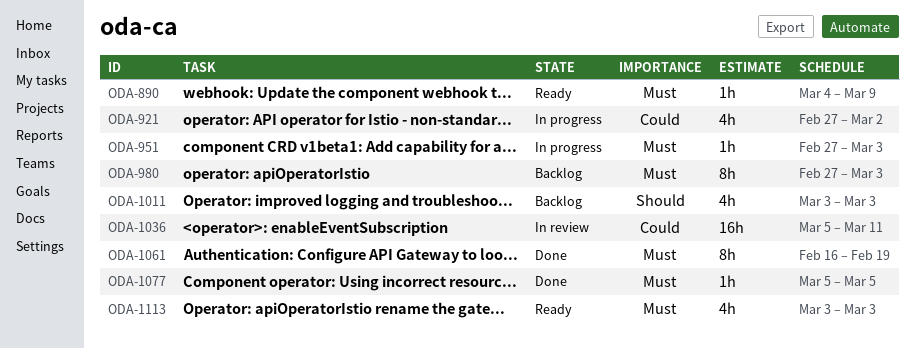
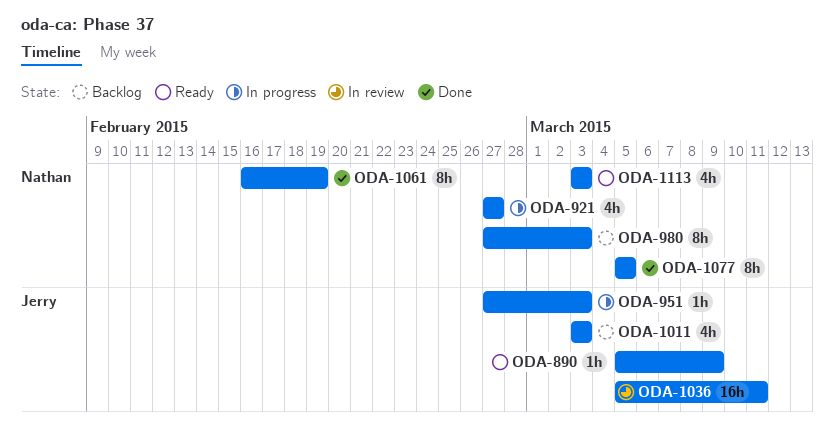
ODA-890, start: Mar 4 -> Mar 5
ODA-921, due: Mar 2 -> Feb 27
ODA-1077, estimate: 1h -> 8h

